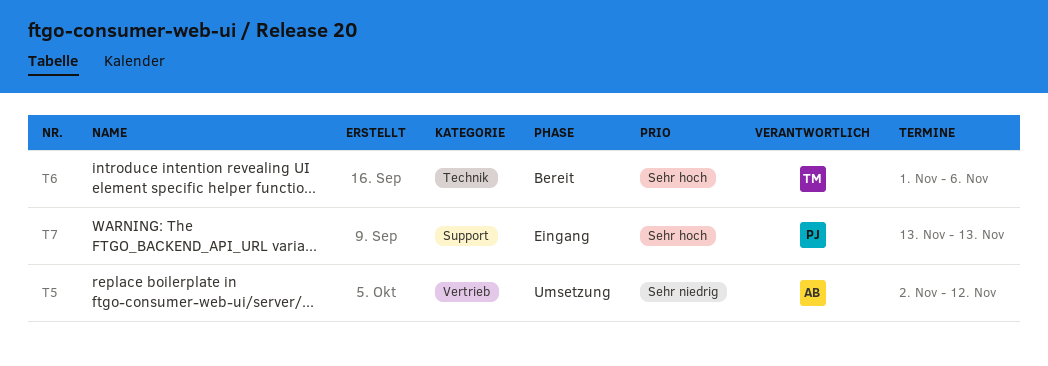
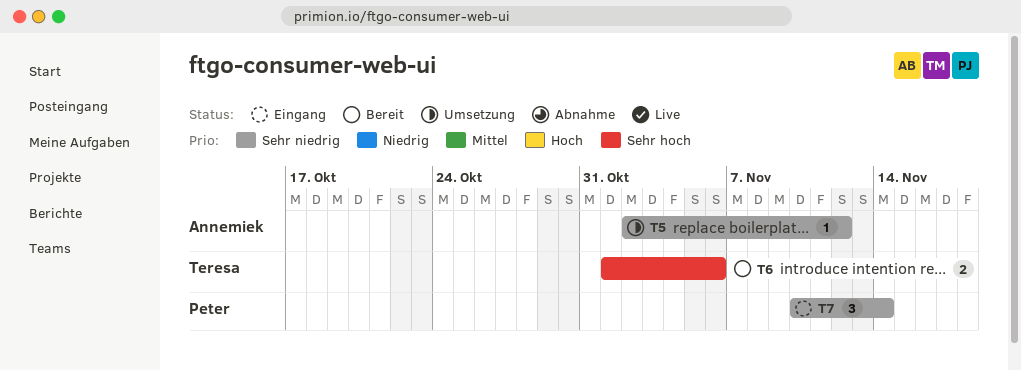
T7, priority: Sehr hoch -> Sehr niedrig
T7, start: Nov 13 -> Nov 10
T7, due: Nov 13 -> Nov 14

